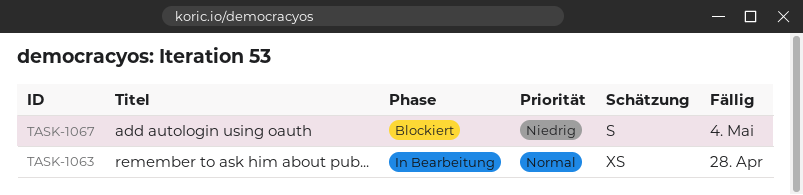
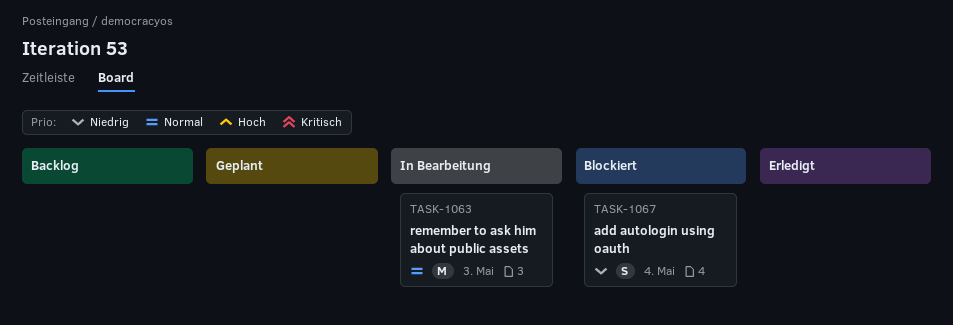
TASK-1063, estimate: XS -> M
TASK-1063, due: Apr 28 -> May 3

